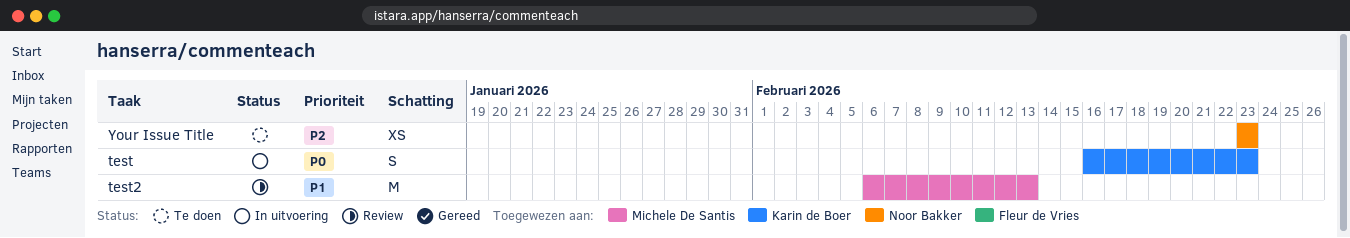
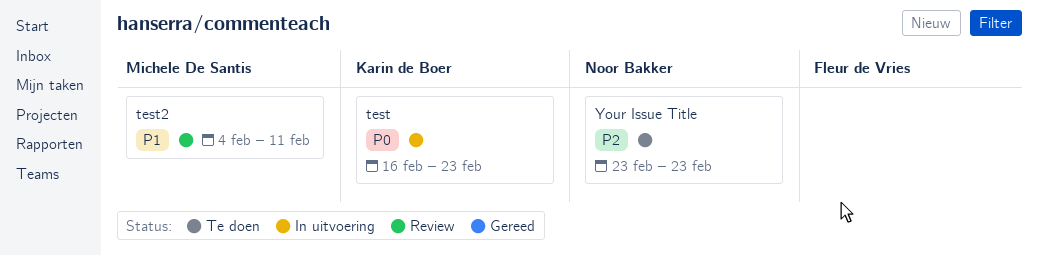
test2, start: Feb 6 -> Feb 4
test2, due: Feb 13 -> Feb 11

